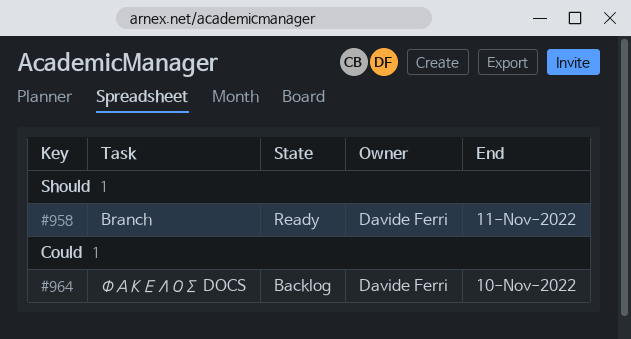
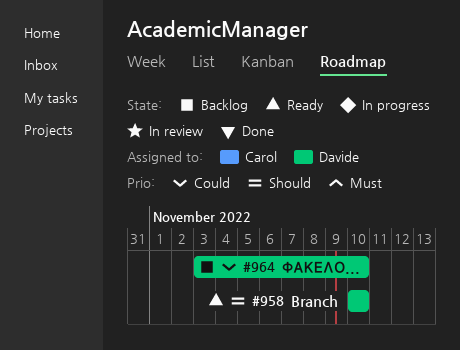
#958, due: Nov 11 -> Nov 10

